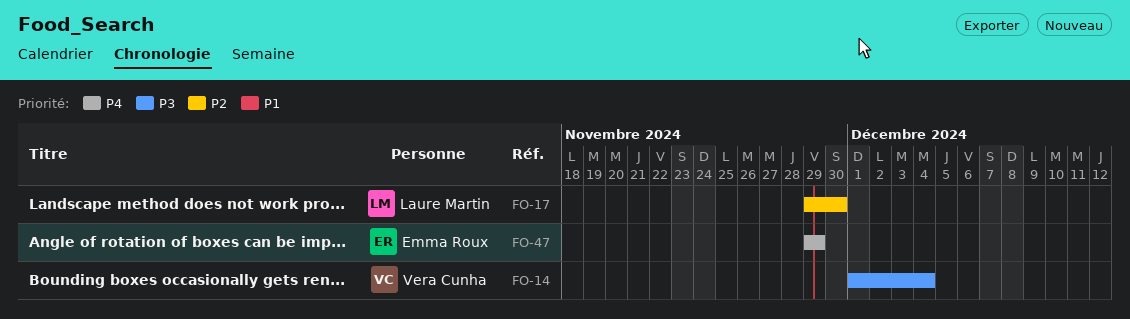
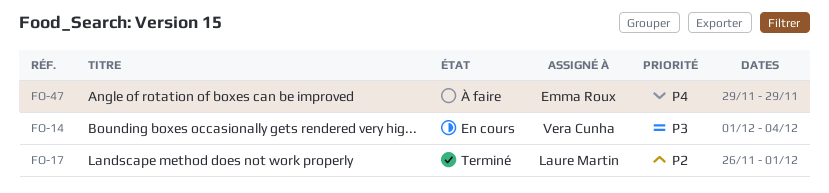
FO-17, start: Nov 29 -> Nov 26
FO-17, due: Nov 30 -> Dec 1

